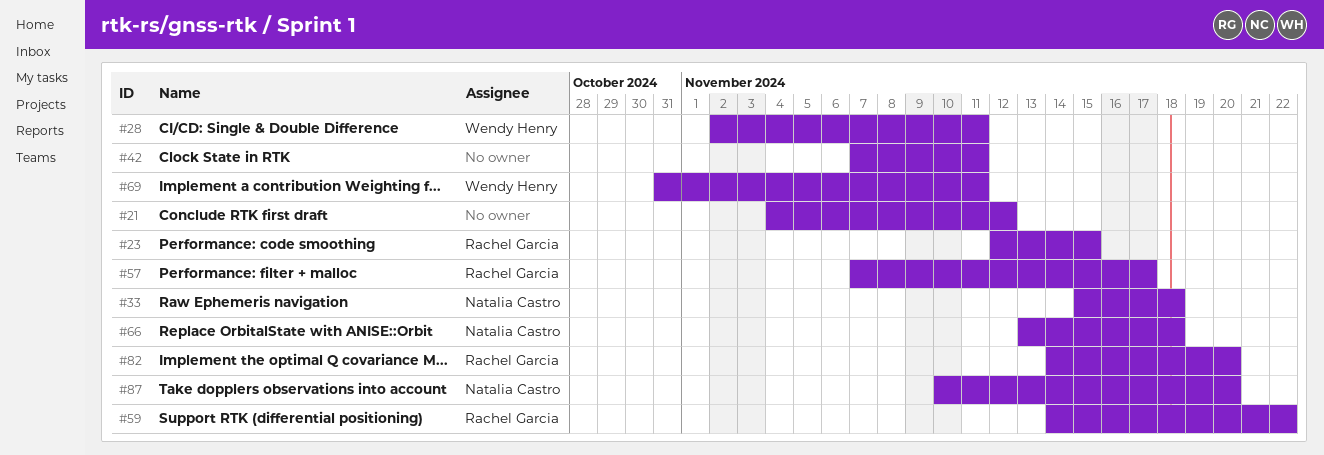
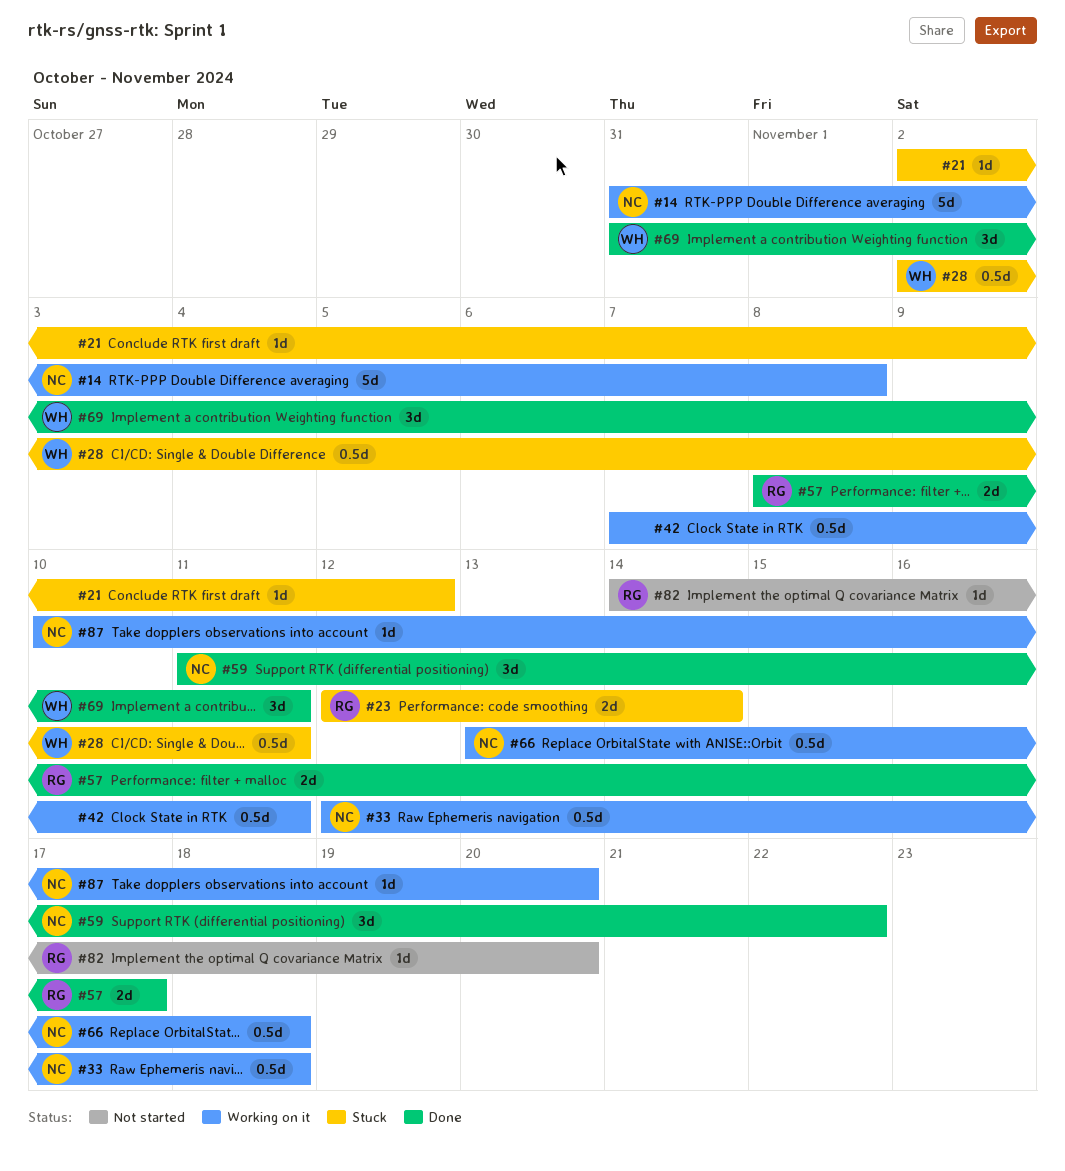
#14: none -> present
#21, start: Nov 4 -> Nov 2
#23, due: Nov 15 -> Nov 14
#33, start: Nov 15 -> Nov 12
#57, start: Nov 7 -> Nov 8
#59, owner: Rachel Garcia -> Natalia Castro
#59, start: Nov 14 -> Nov 11

